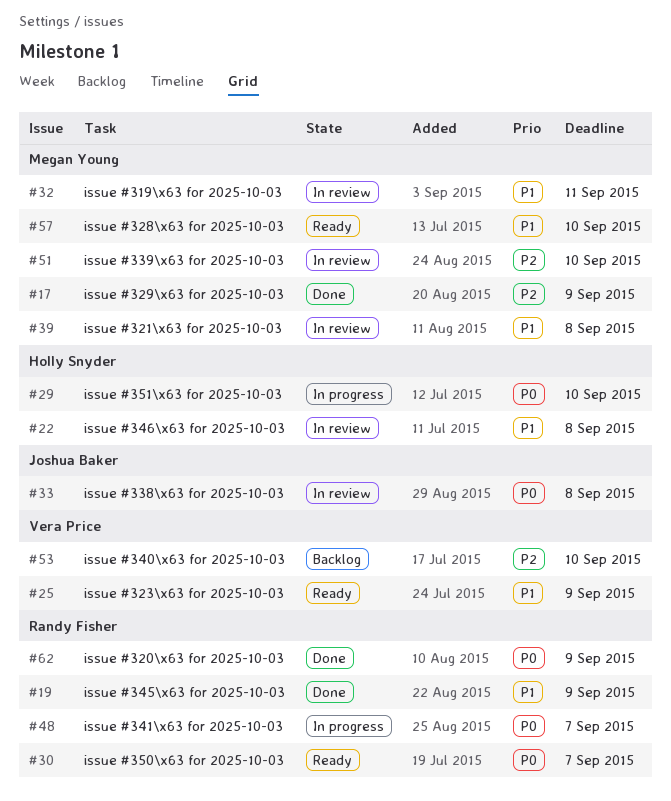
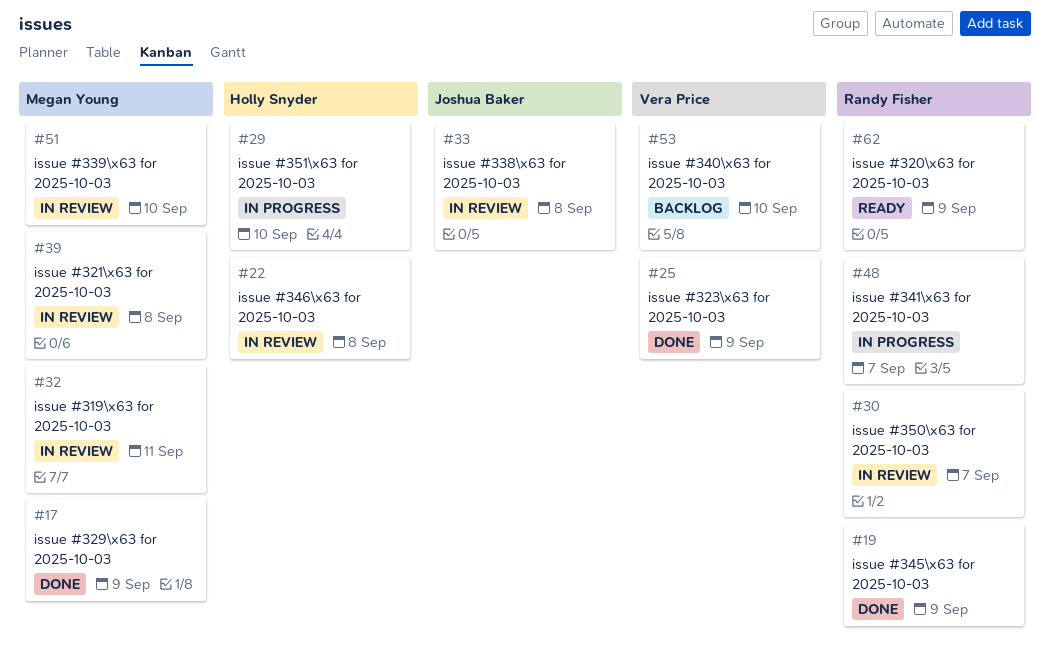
#25, status: Ready -> Done
#30, status: Ready -> In review
#57: present -> none
#62, status: Done -> Ready

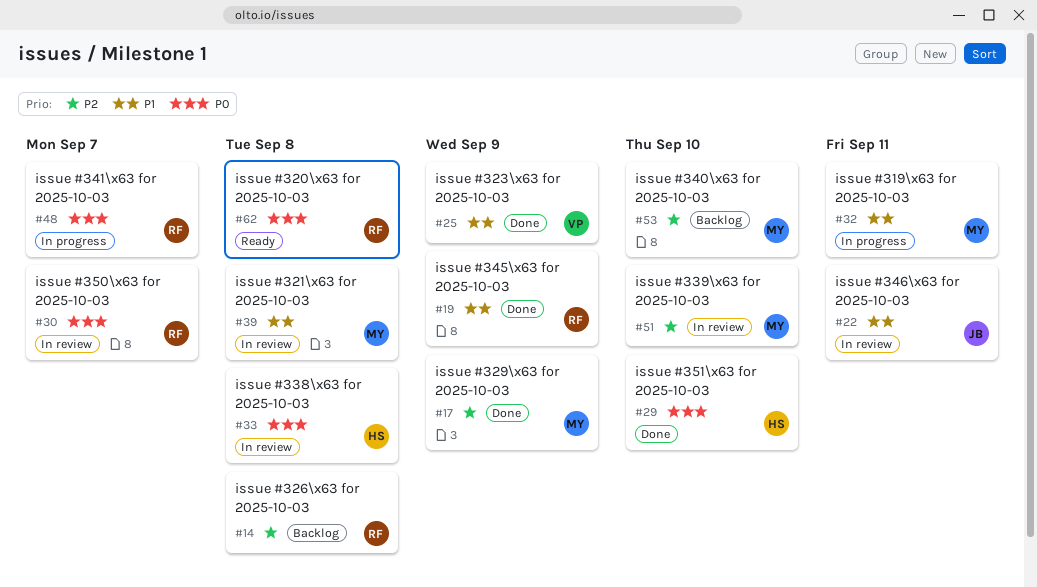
#14: none -> present
#22, owner: Holly Snyder -> Joshua Baker
#22, due: Sep 8 -> Sep 11
#29, status: In progress -> Done
#32, status: In review -> In progress
#33, owner: Joshua Baker -> Holly Snyder
#53, owner: Vera Price -> Megan Young
#62, due: Sep 9 -> Sep 8

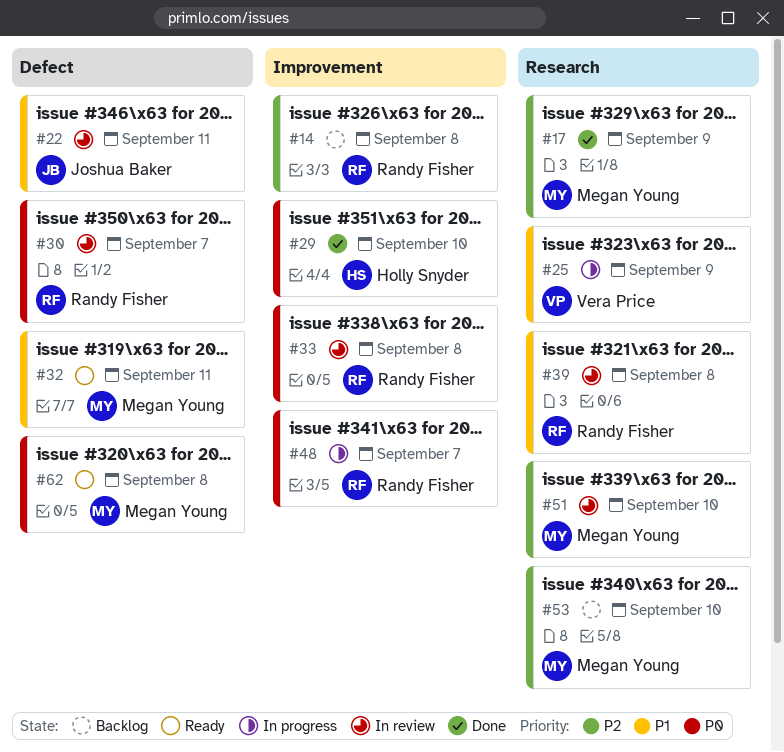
#19: present -> none
#25, status: Done -> In progress
#32, status: In progress -> Ready
#33, owner: Holly Snyder -> Randy Fisher
#39, owner: Megan Young -> Randy Fisher
#62, owner: Randy Fisher -> Megan Young

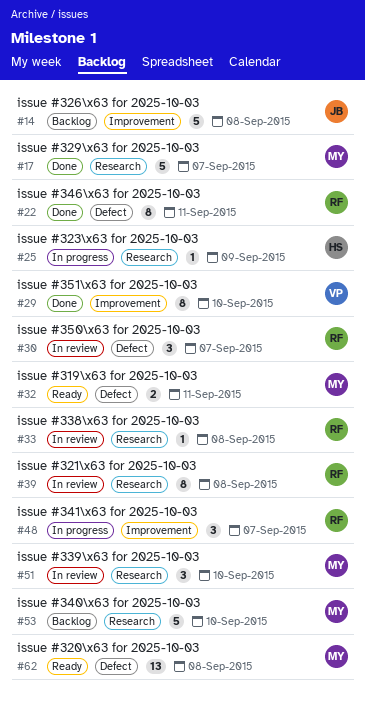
#14, owner: Randy Fisher -> Joshua Baker
#17, due: Sep 9 -> Sep 7
#22, status: In review -> Done
#22, owner: Joshua Baker -> Randy Fisher
#25, owner: Vera Price -> Holly Snyder
#29, owner: Holly Snyder -> Vera Price
#33, label: Improvement -> Research

